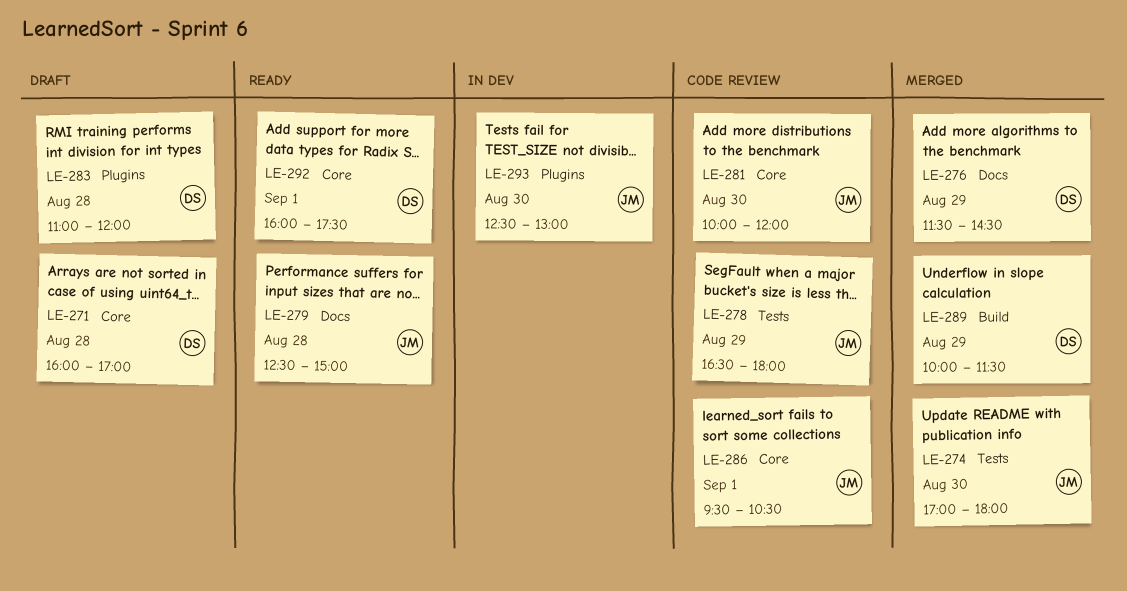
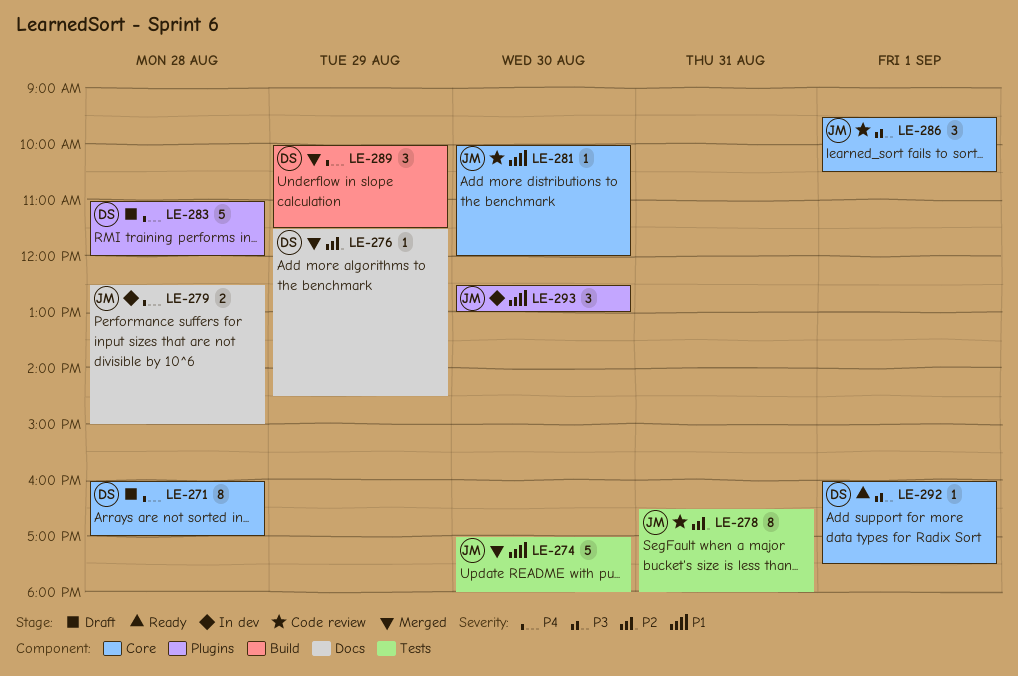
LE-278, day: Aug 29 -> Aug 31
LE-279, status: Ready -> In dev

